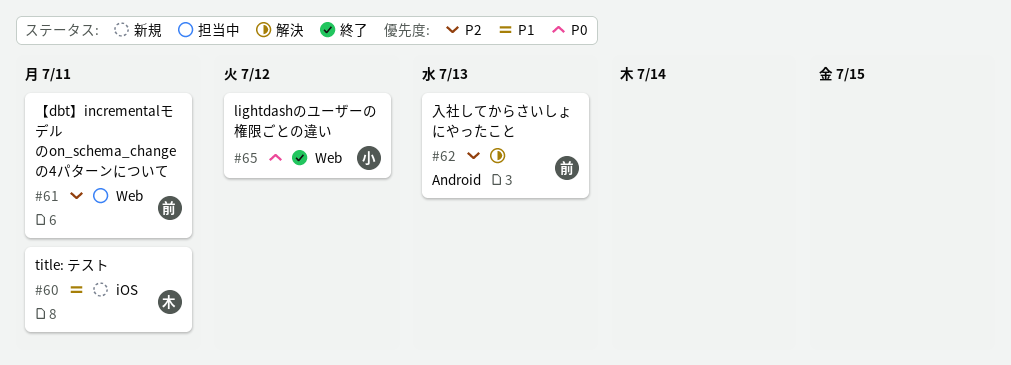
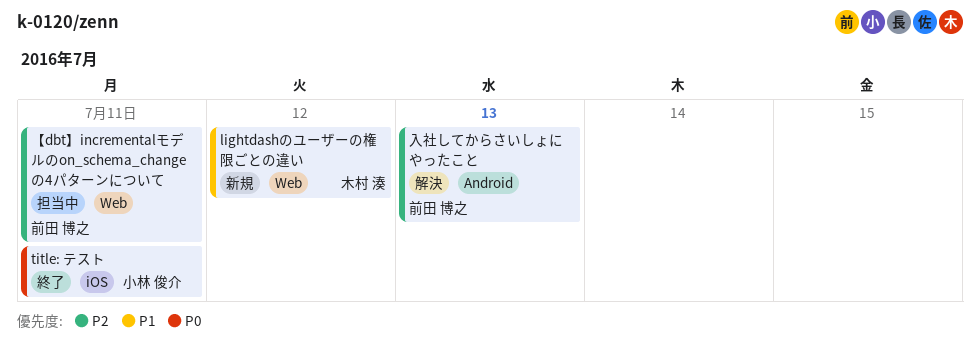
lightdashのユーザーの権限ごとの違い, status: 終了 -> 新規
lightdashのユーザーの権限ごとの違い, owner: 小林 俊介 -> 木村 湊
lightdashのユーザーの権限ごとの違い, priority: P0 -> P1
title: テスト, status: 新規 -> 終了
title: テスト, owner: 木村 湊 -> 小林 俊介
title: テスト, priority: P1 -> P0

